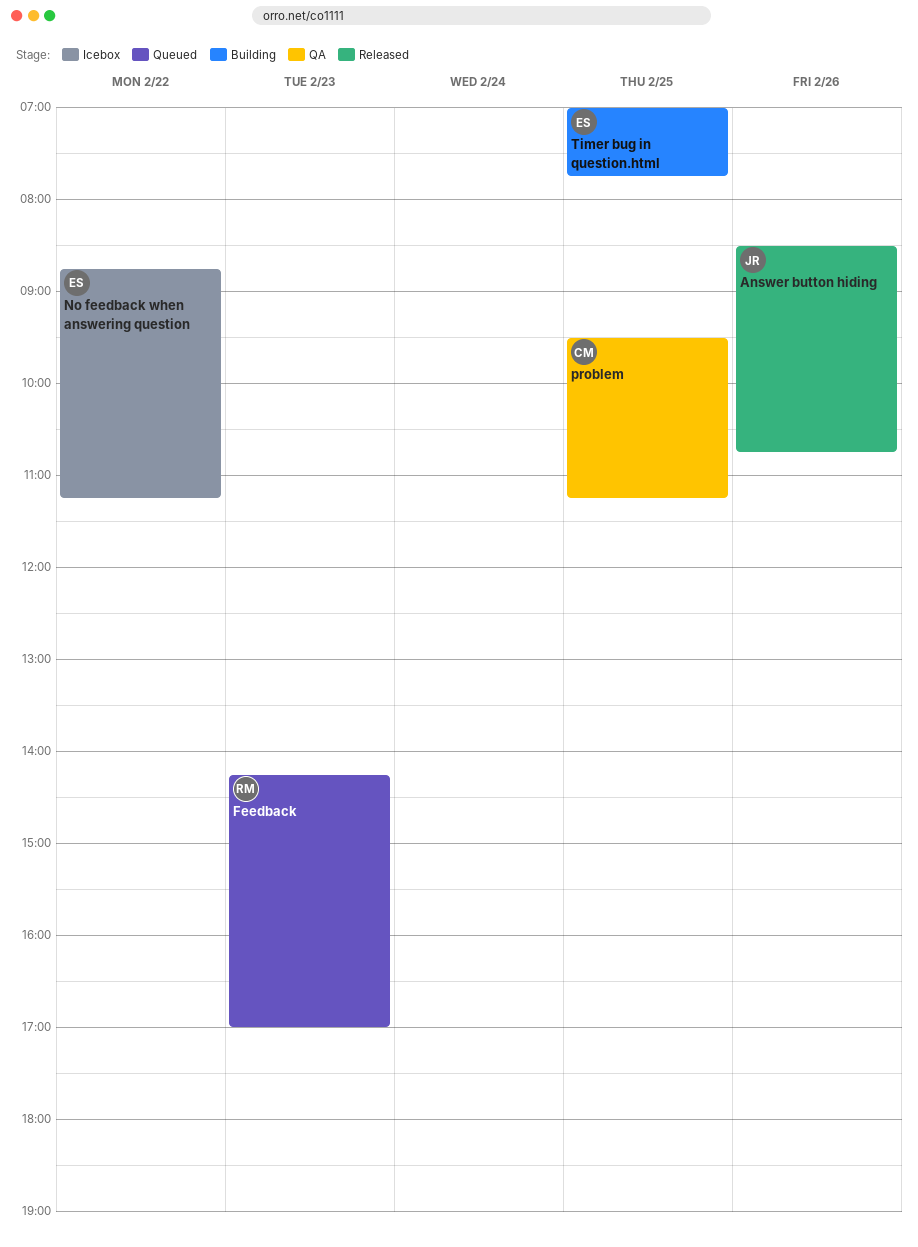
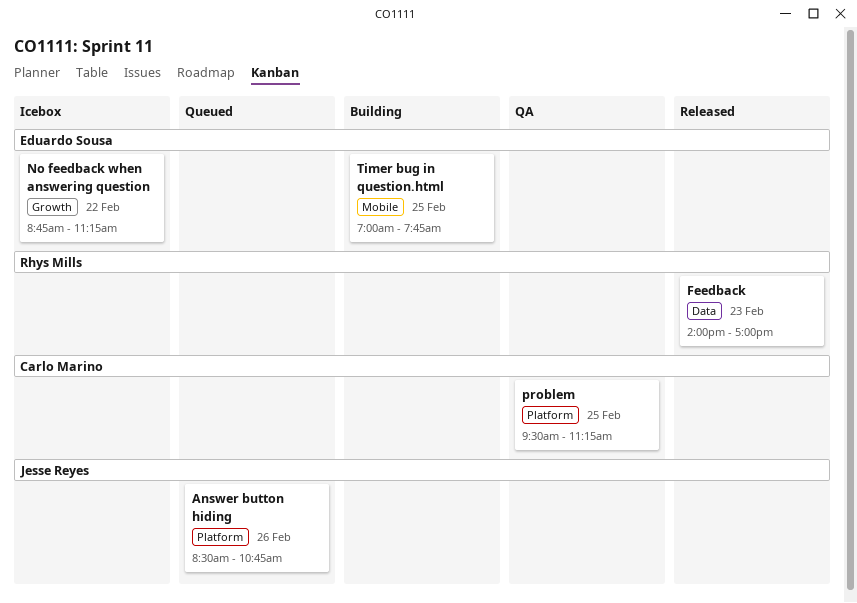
Answer button hiding, status: Released -> Queued
Feedback, status: Queued -> Released
Feedback, begins: 14:15 -> 14:00

